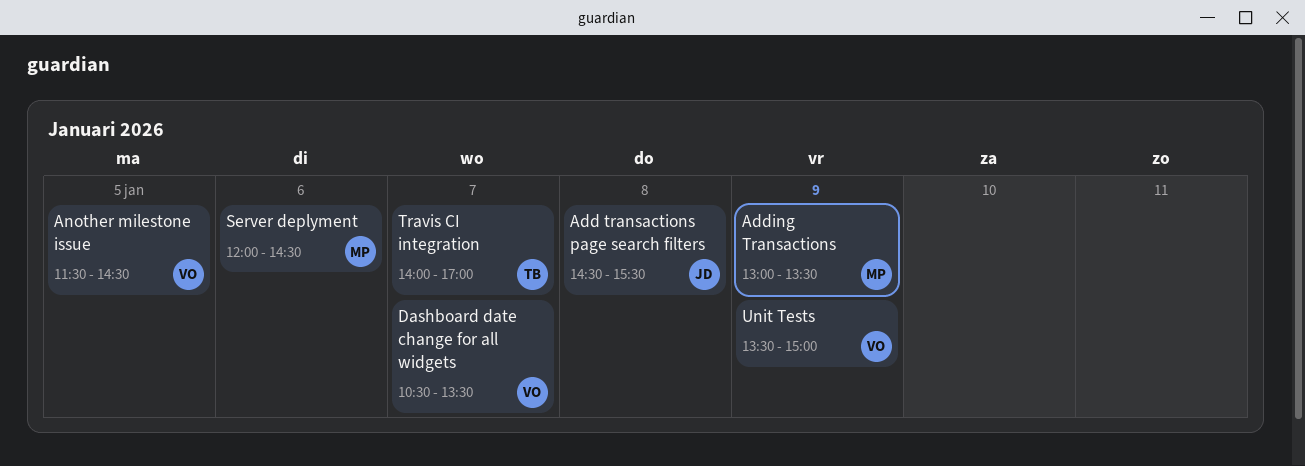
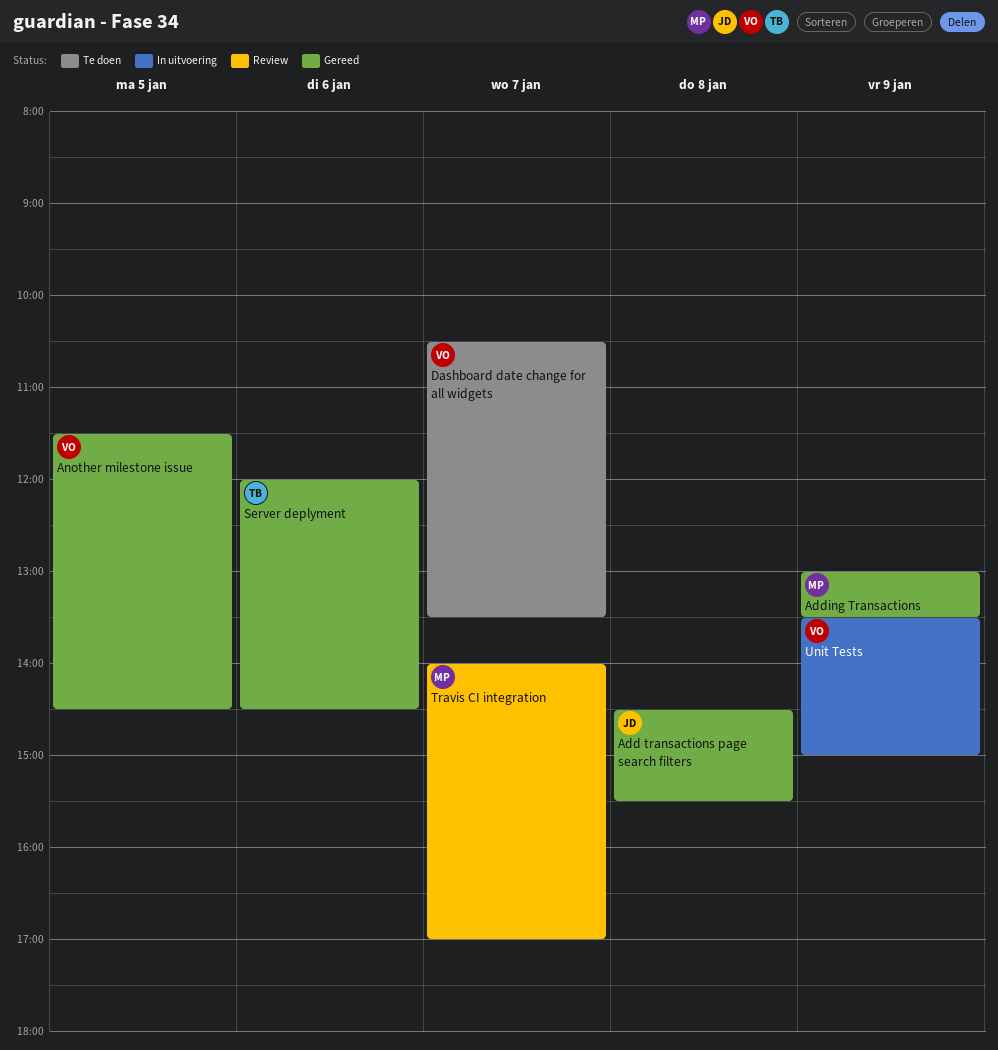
Server deplyment, owner: MP -> TB
Travis CI integration, owner: TB -> MP

